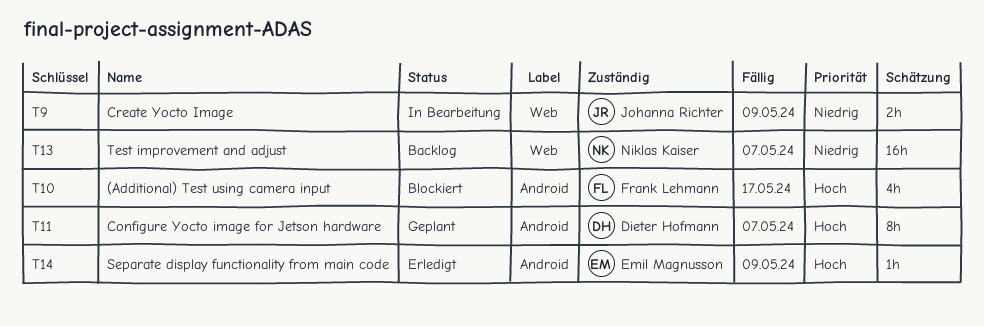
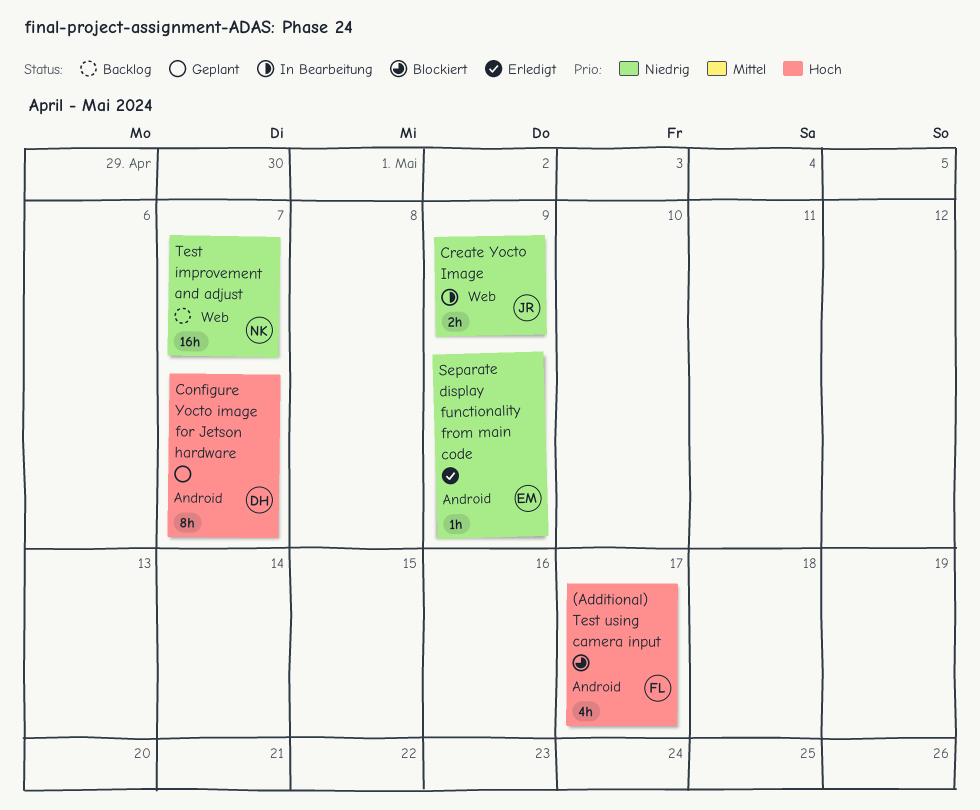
Separate display functionality from main code, priority: Hoch -> Niedrig

